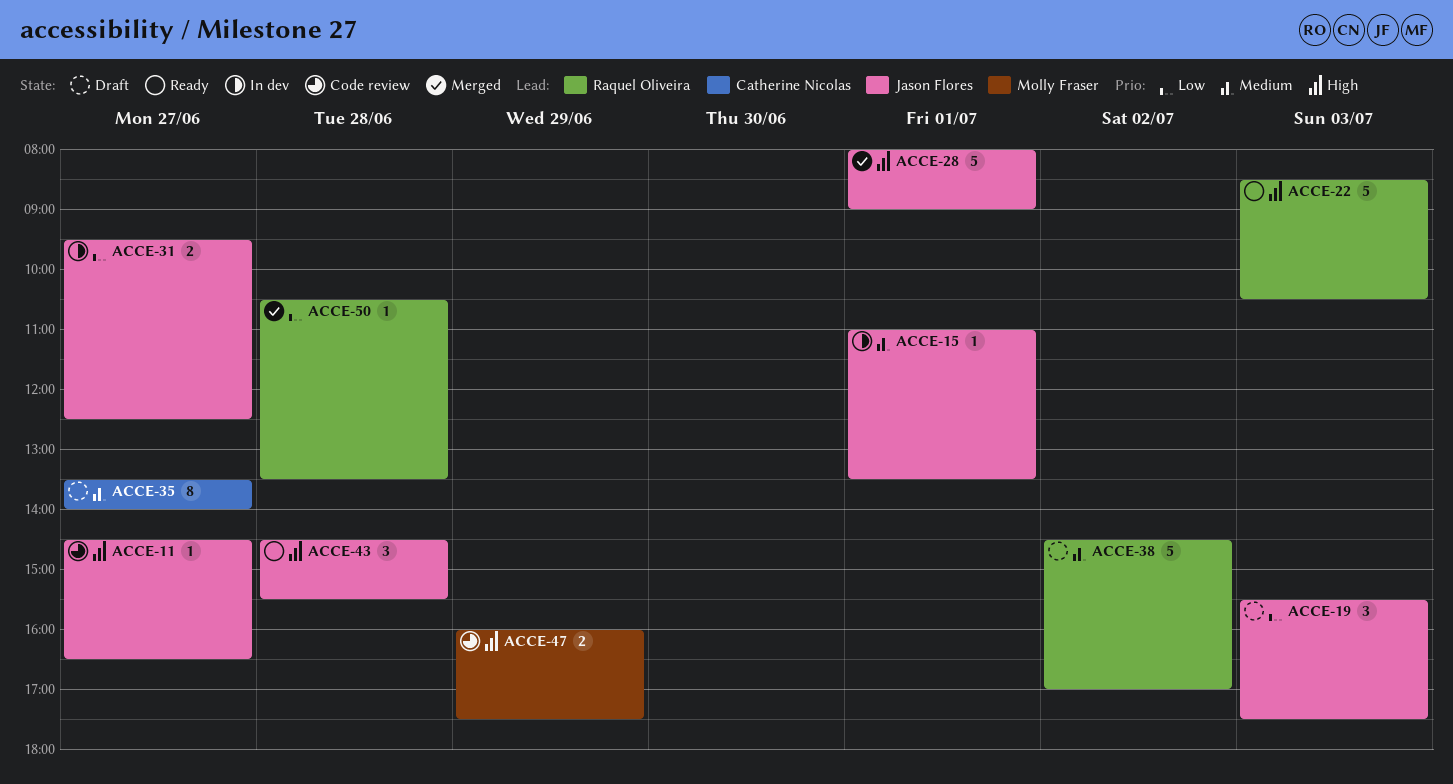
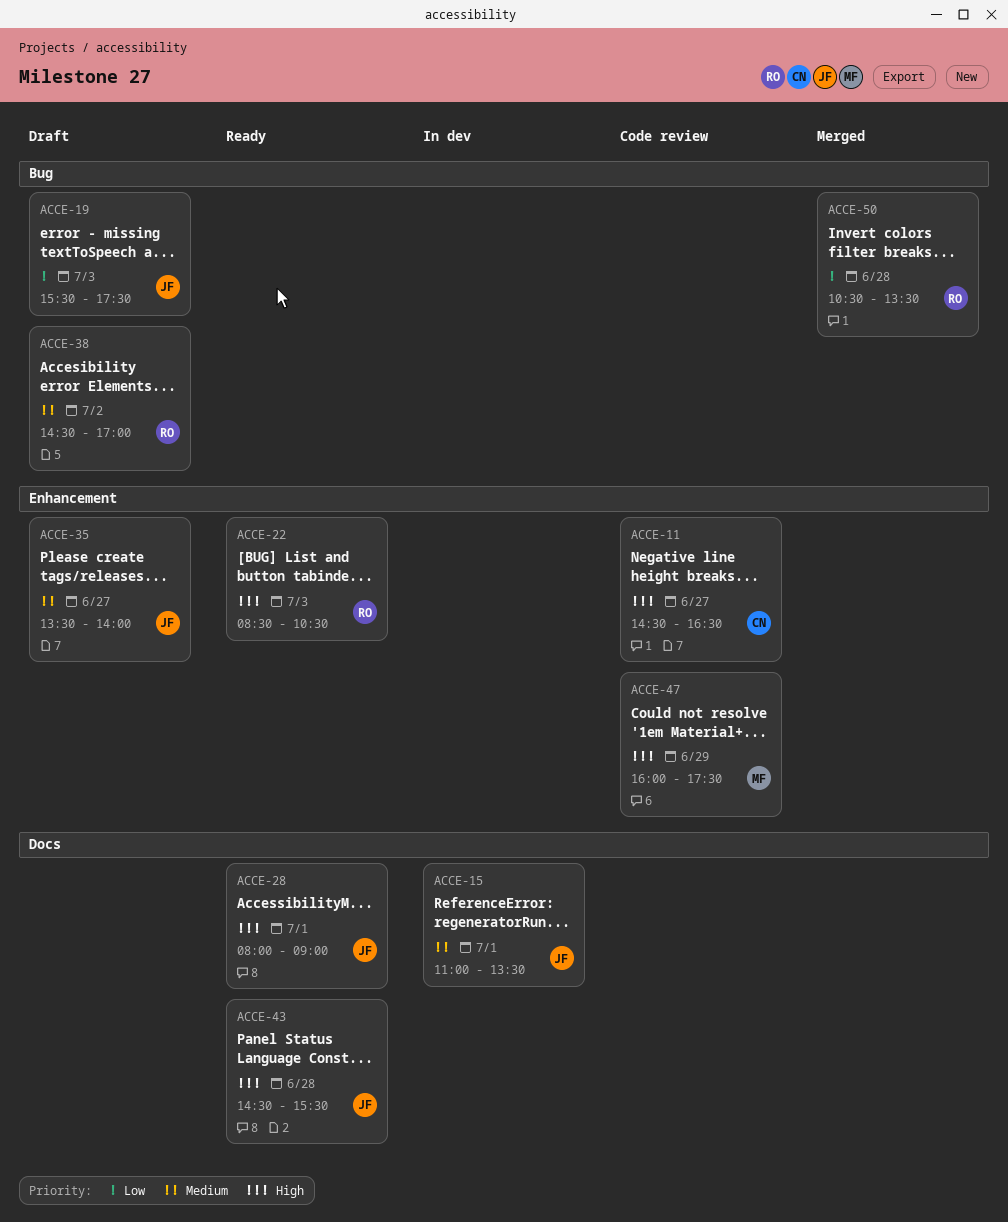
ACCE-11, owner: Jason Flores -> Catherine Nicolas
ACCE-28, status: Merged -> Ready
ACCE-31: present -> none
ACCE-35, owner: Catherine Nicolas -> Jason Flores

